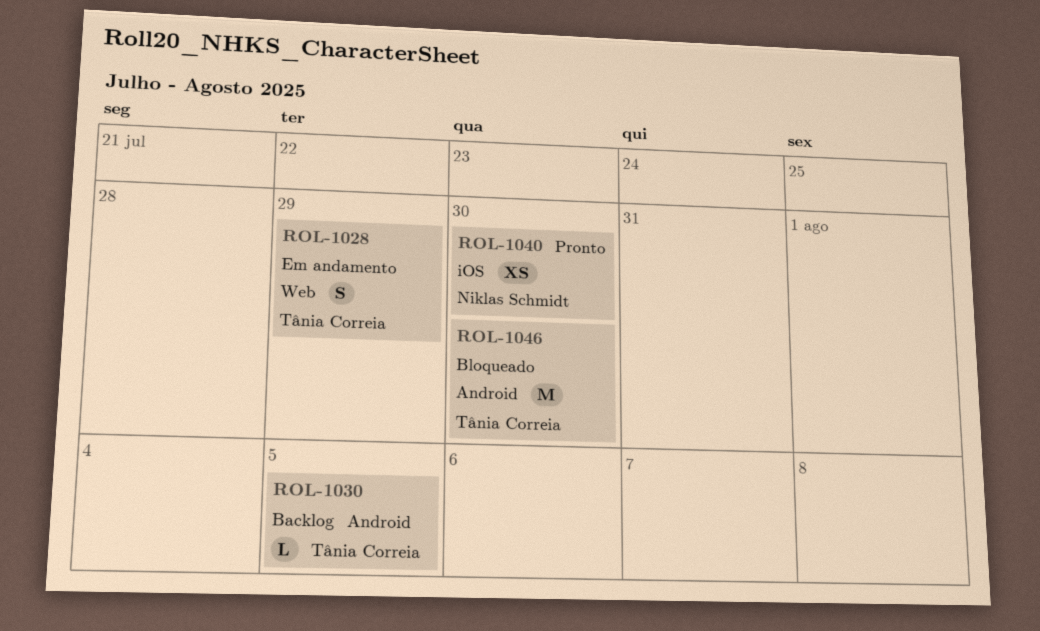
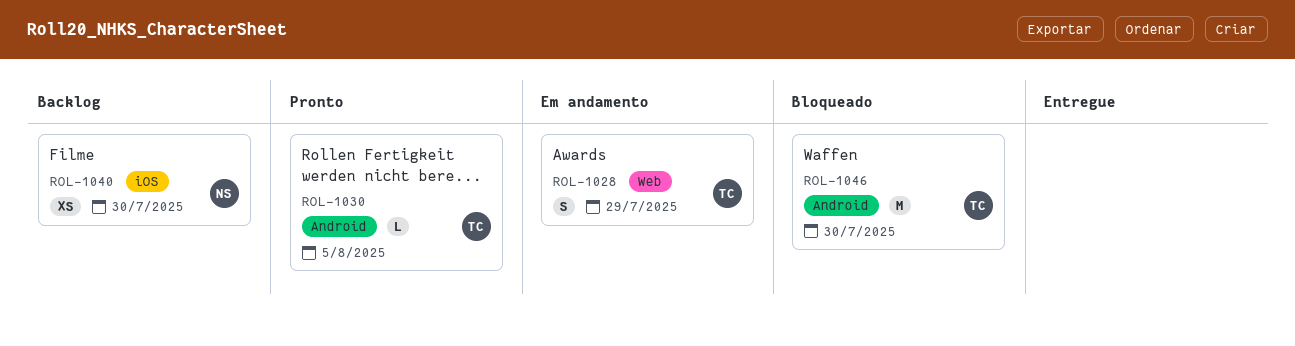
ROL-1030, status: Backlog -> Pronto
ROL-1040, status: Pronto -> Backlog

